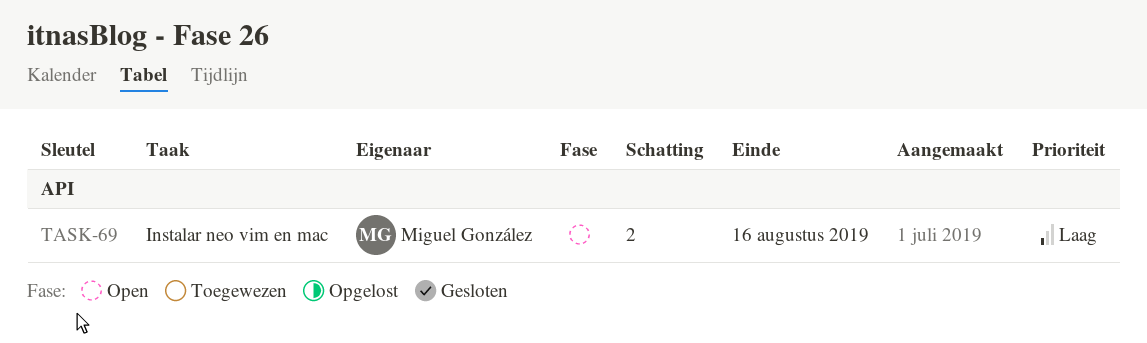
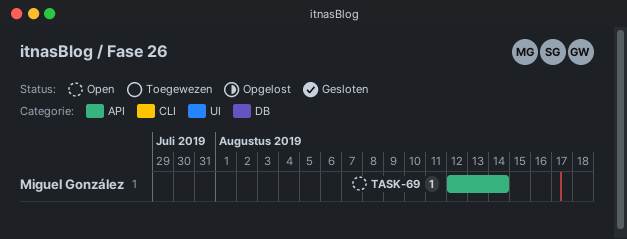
TASK-69, estimate: 2 -> 1
TASK-69, due: Aug 16 -> Aug 14

